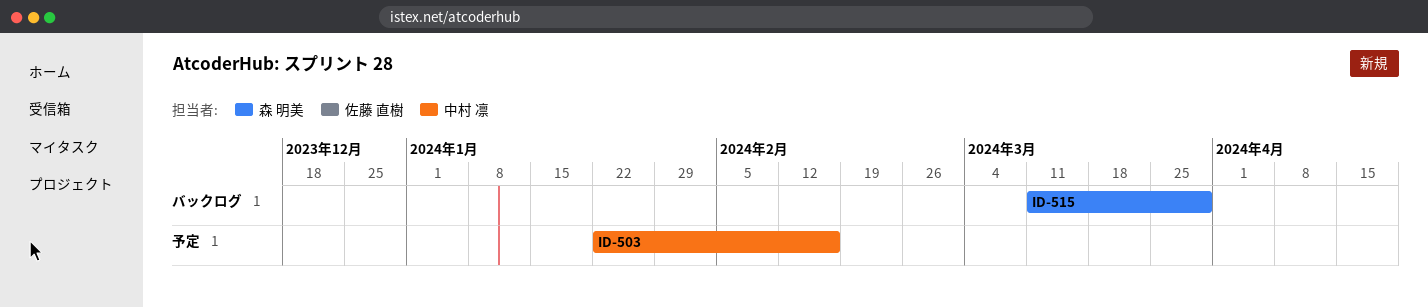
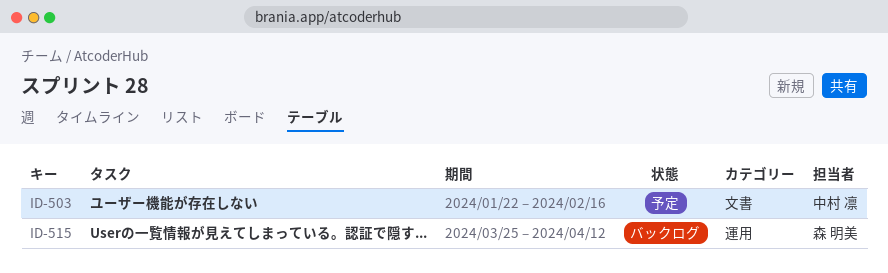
ID-515, start: Mar 11 -> Mar 25
ID-515, due: Mar 29 -> Apr 12

